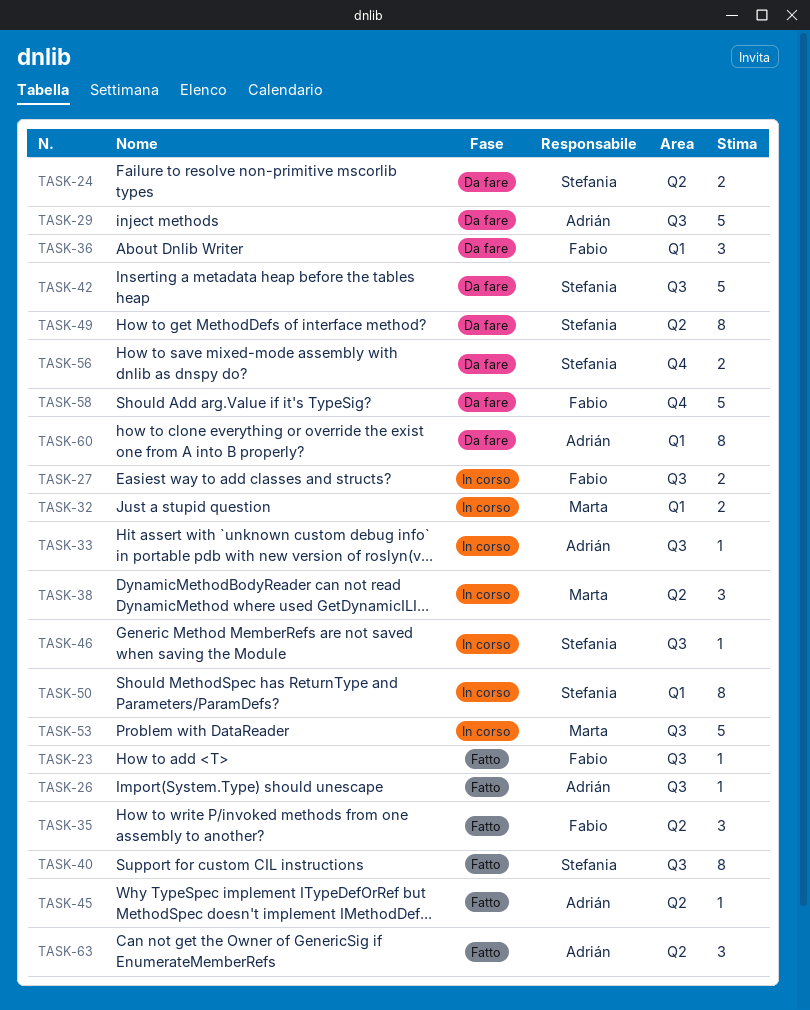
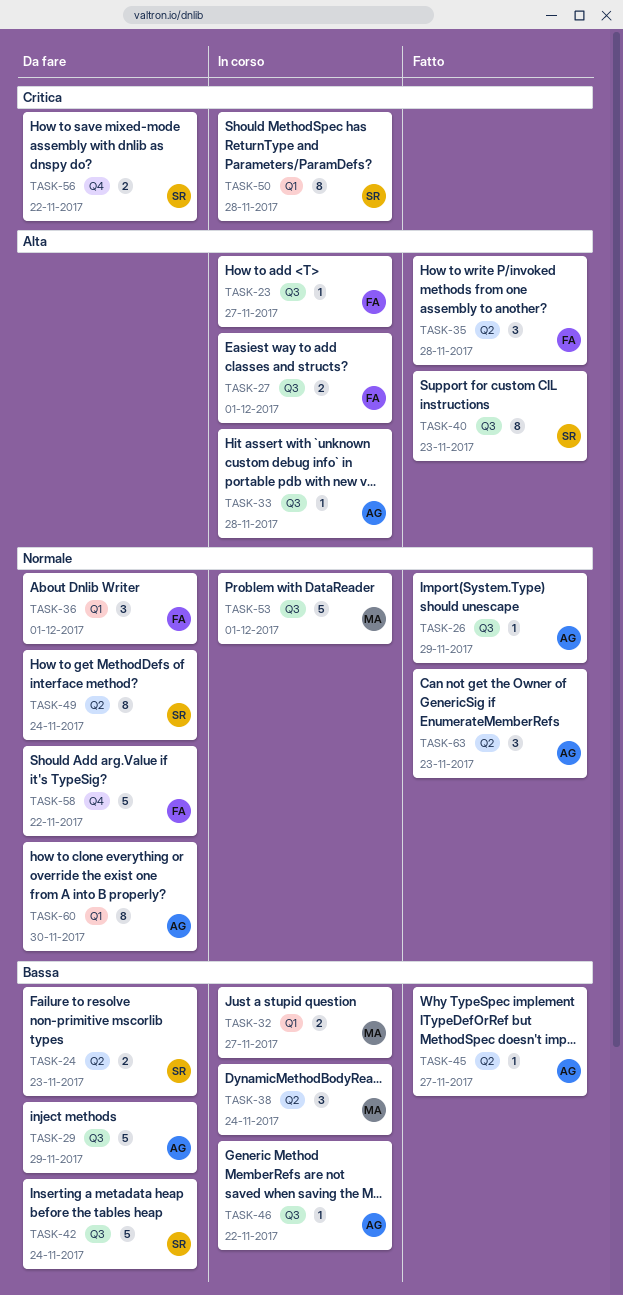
TASK-23, status: Fatto -> In corso
TASK-46, owner: Stefania -> Adrián

